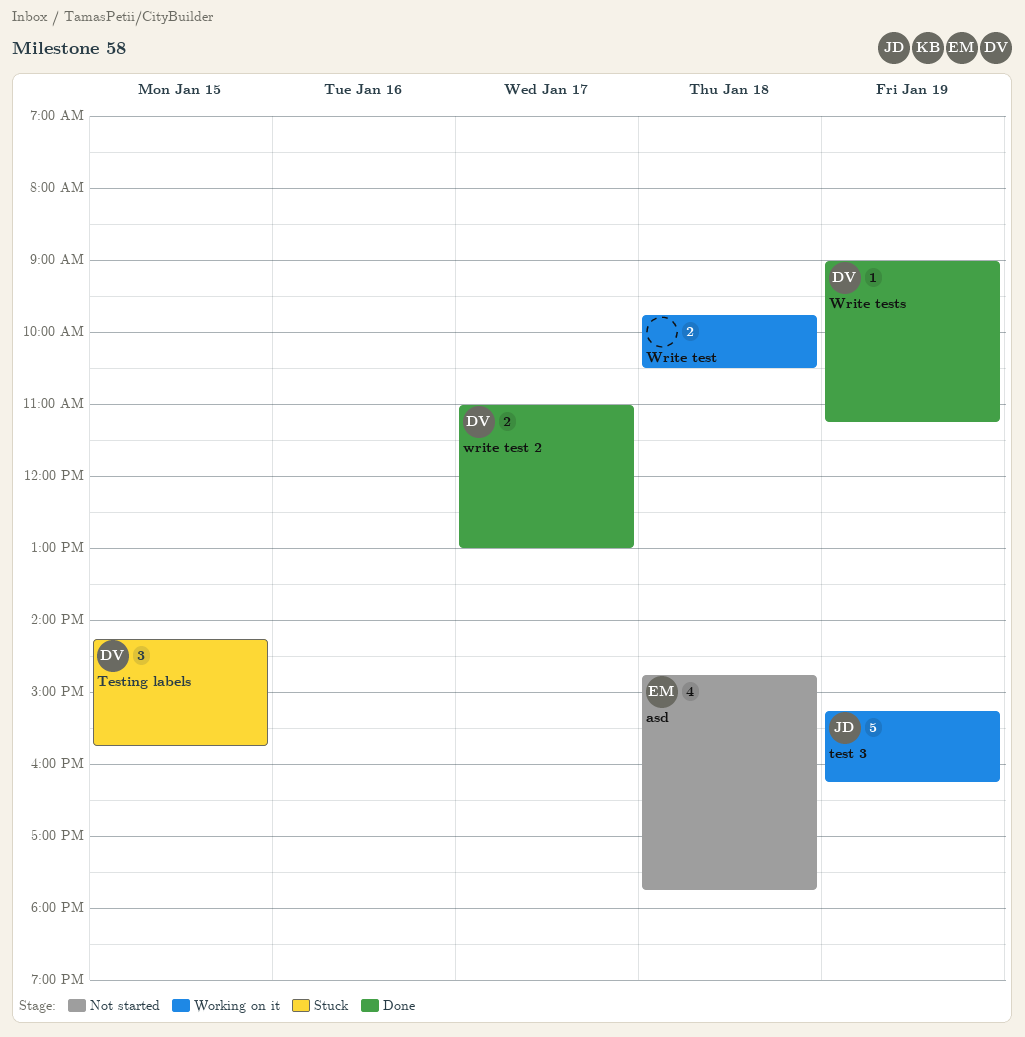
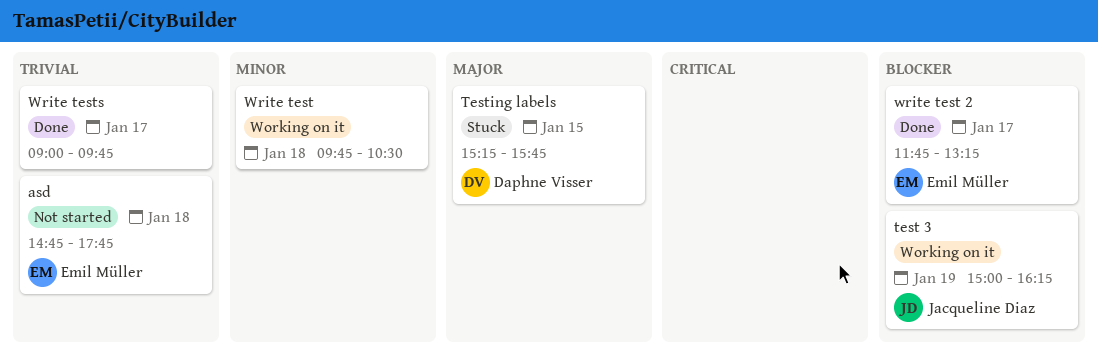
test 3, begins: 15:15 -> 15:00
Testing labels, begins: 14:15 -> 15:15
write test 2, owner: Daphne Visser -> Emil Müller
write test 2, begins: 11:00 -> 11:45
write test 2, ends: 13:00 -> 13:15
Write tests, owner: Daphne Visser -> none
Write tests, day: Jan 19 -> Jan 17
Write tests, ends: 11:15 -> 09:45

